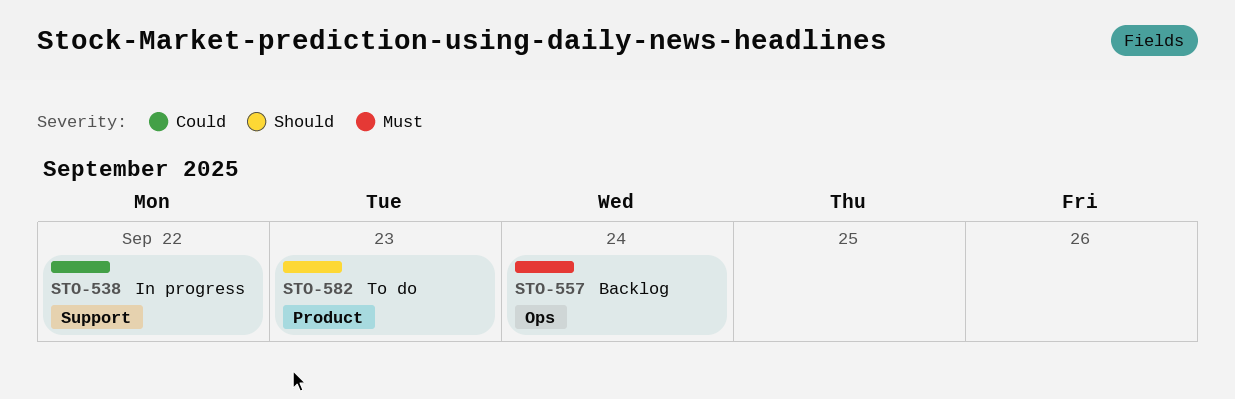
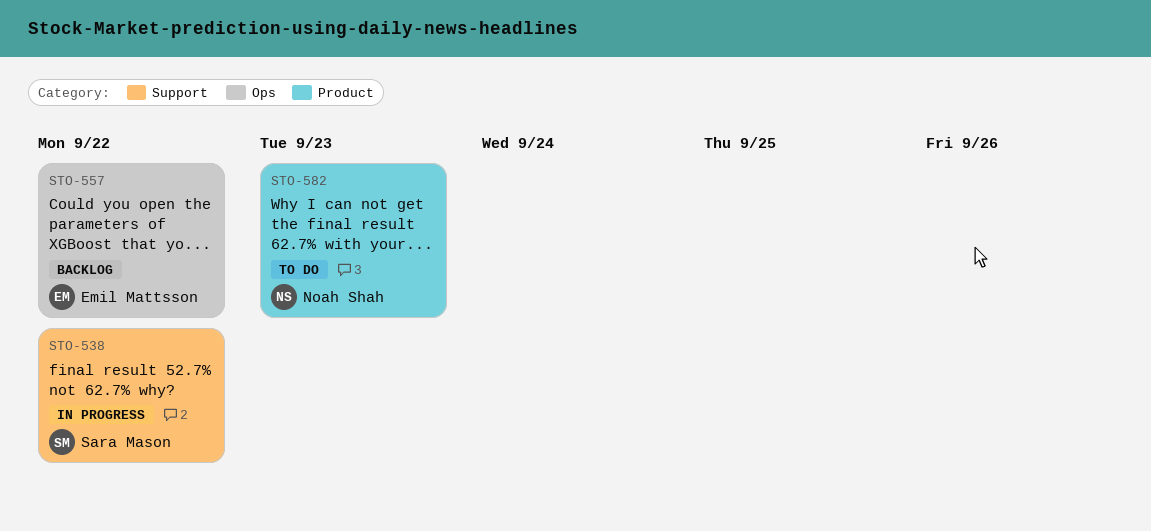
STO-557, due: Sep 24 -> Sep 22

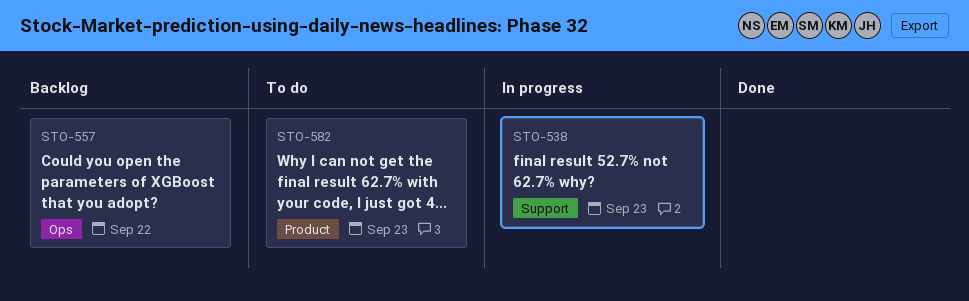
STO-538, due: Sep 22 -> Sep 23

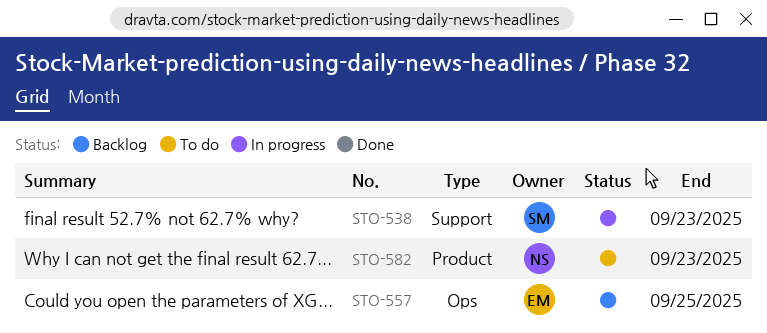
STO-557, due: Sep 22 -> Sep 25

